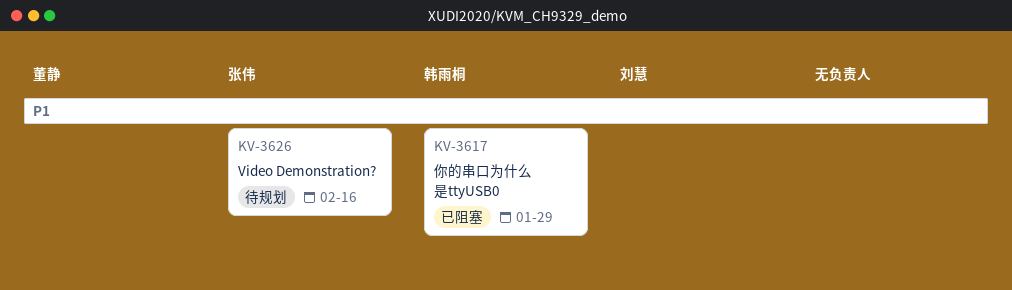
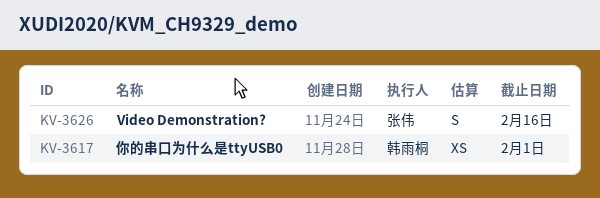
KV-3617, due: Jan 29 -> Feb 1

